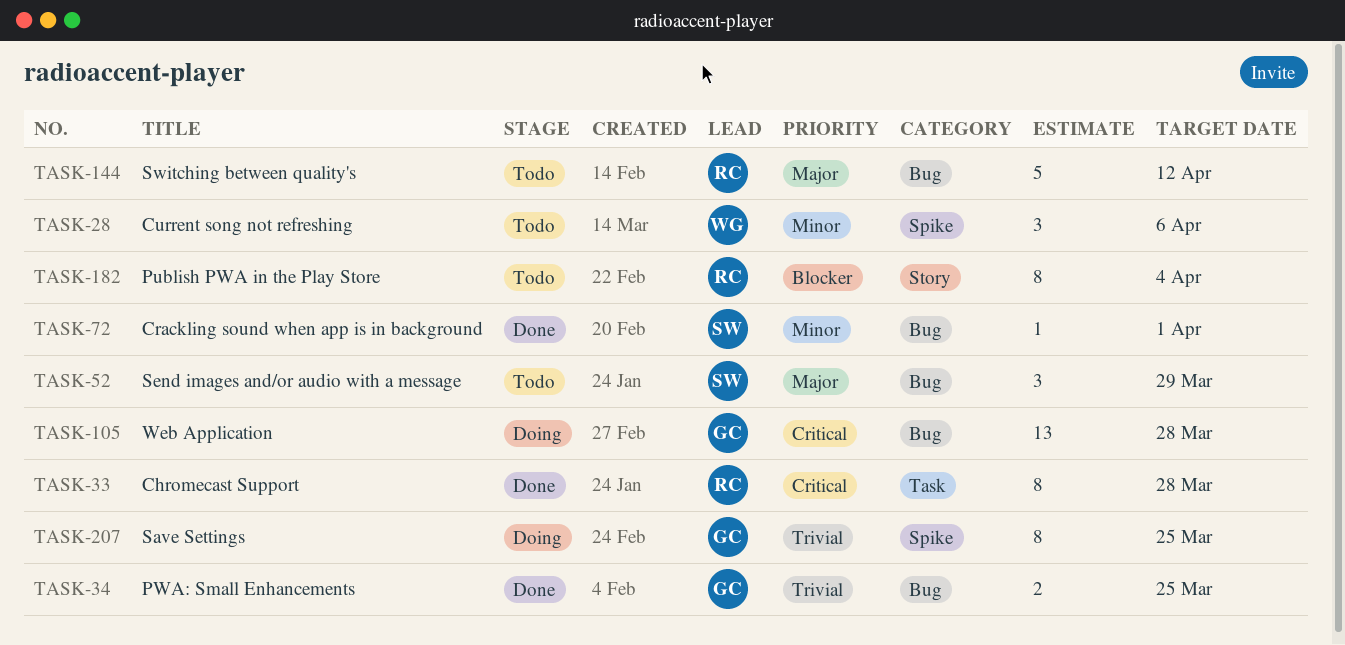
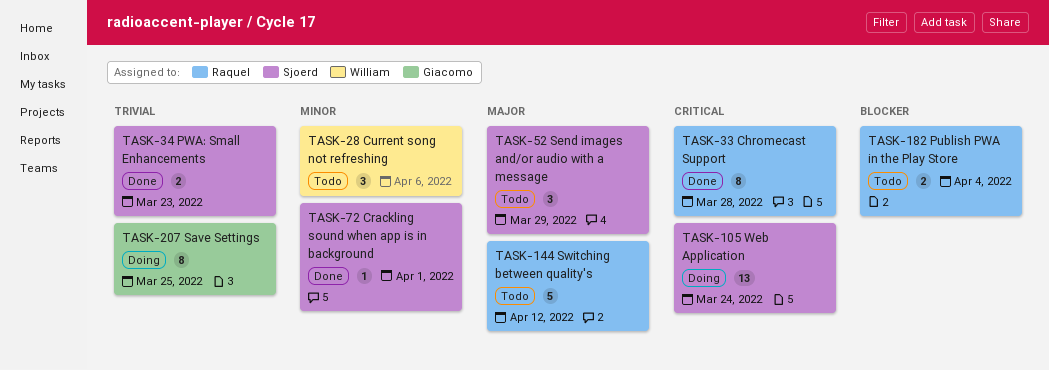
TASK-34, owner: Giacomo -> Sjoerd
TASK-34, due: Mar 25 -> Mar 23
TASK-105, owner: Giacomo -> Sjoerd
TASK-105, due: Mar 28 -> Mar 24
TASK-182, estimate: 8 -> 2

